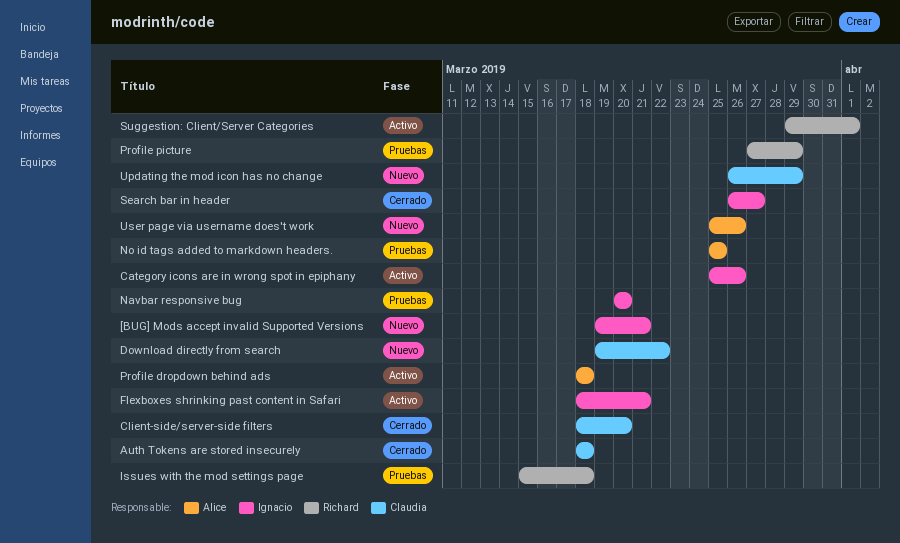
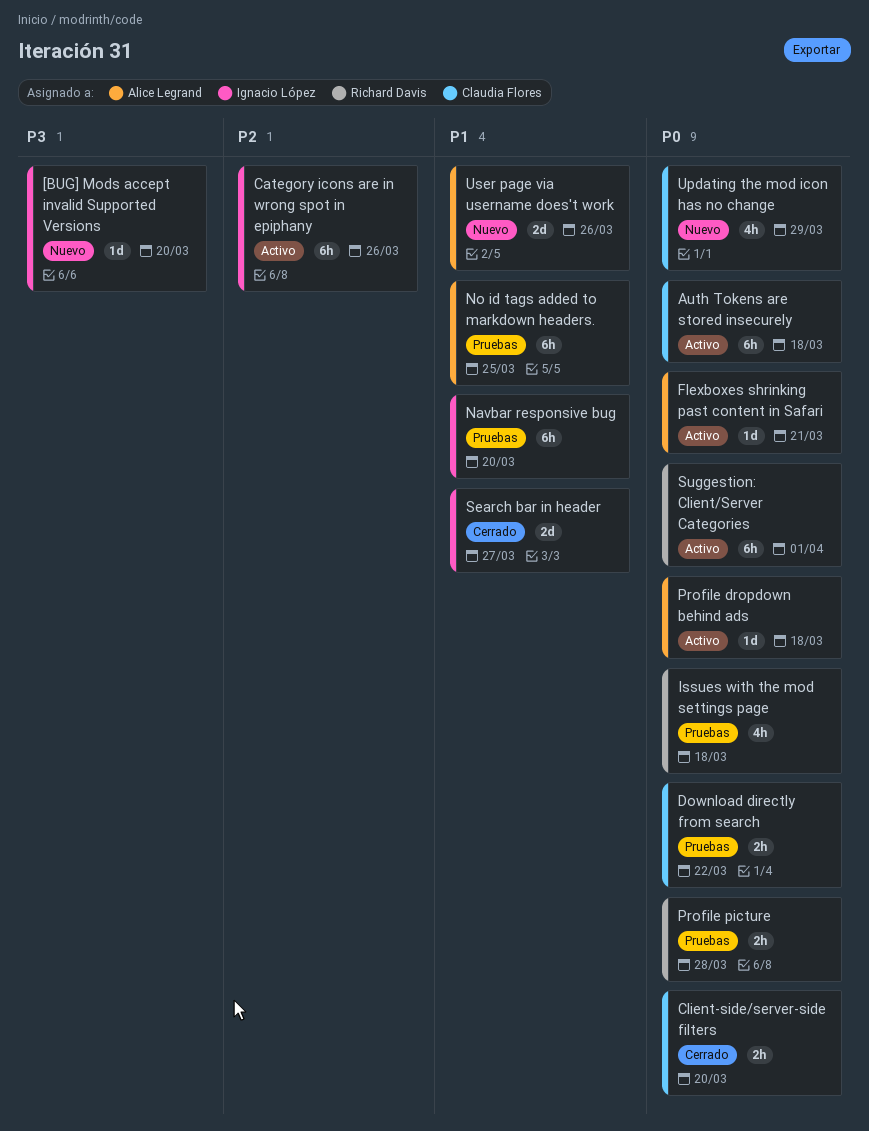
[BUG] Mods accept invalid Supported Versions, due: Mar 21 -> Mar 20
Auth Tokens are stored insecurely, status: Cerrado -> Activo
Download directly from search, status: Nuevo -> Pruebas
Flexboxes shrinking past content in Safari, owner: Ignacio López -> Alice Legrand
Profile picture, due: Mar 29 -> Mar 28

